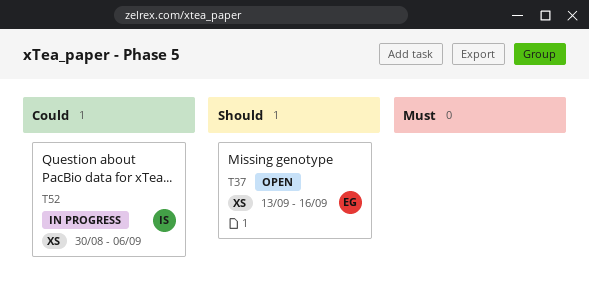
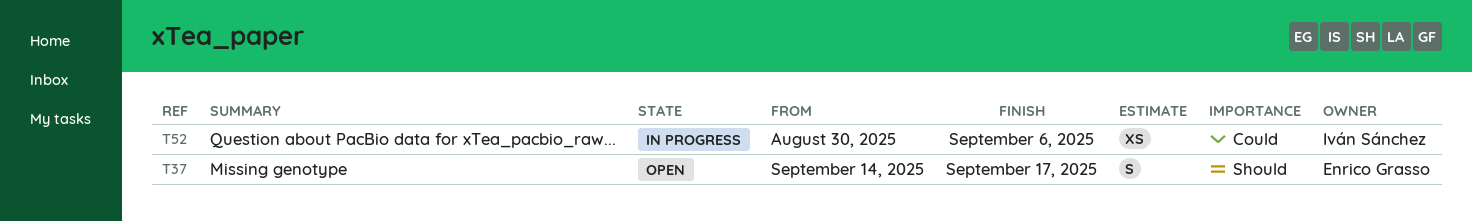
T37, estimate: XS -> S
T37, start: Sep 13 -> Sep 14
T37, due: Sep 16 -> Sep 17

